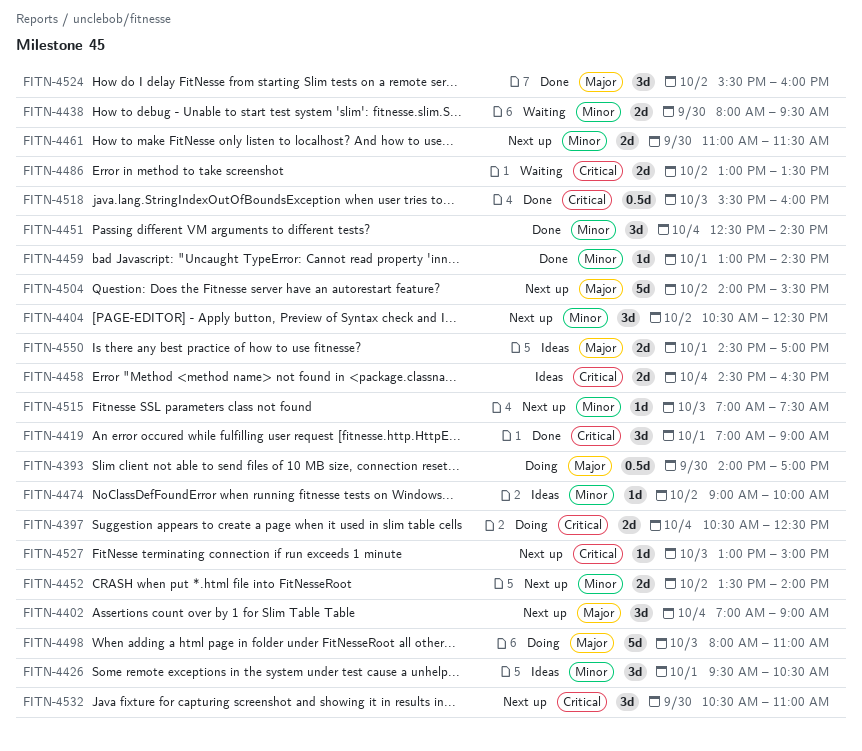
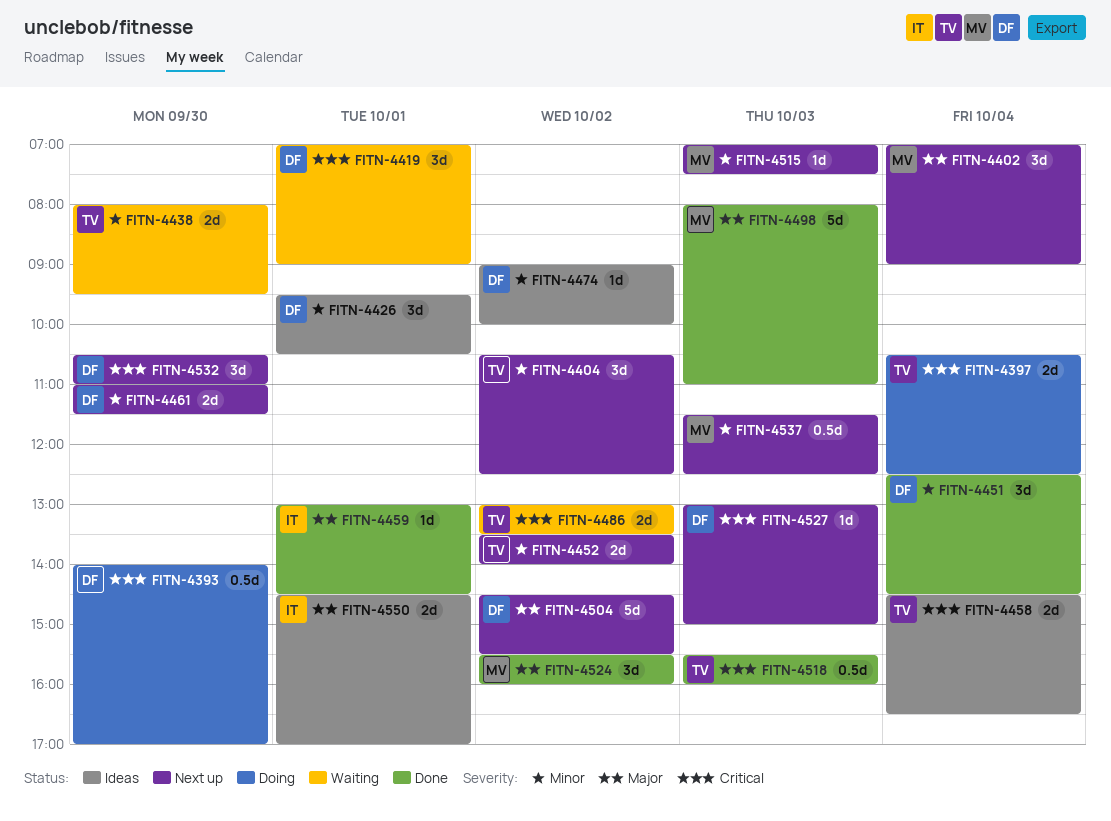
FITN-4393, priority: Major -> Critical
FITN-4419, status: Done -> Waiting
FITN-4459, priority: Minor -> Major
FITN-4498, status: Doing -> Done
FITN-4504, begins: 14:00 -> 14:30
FITN-4537: none -> present

